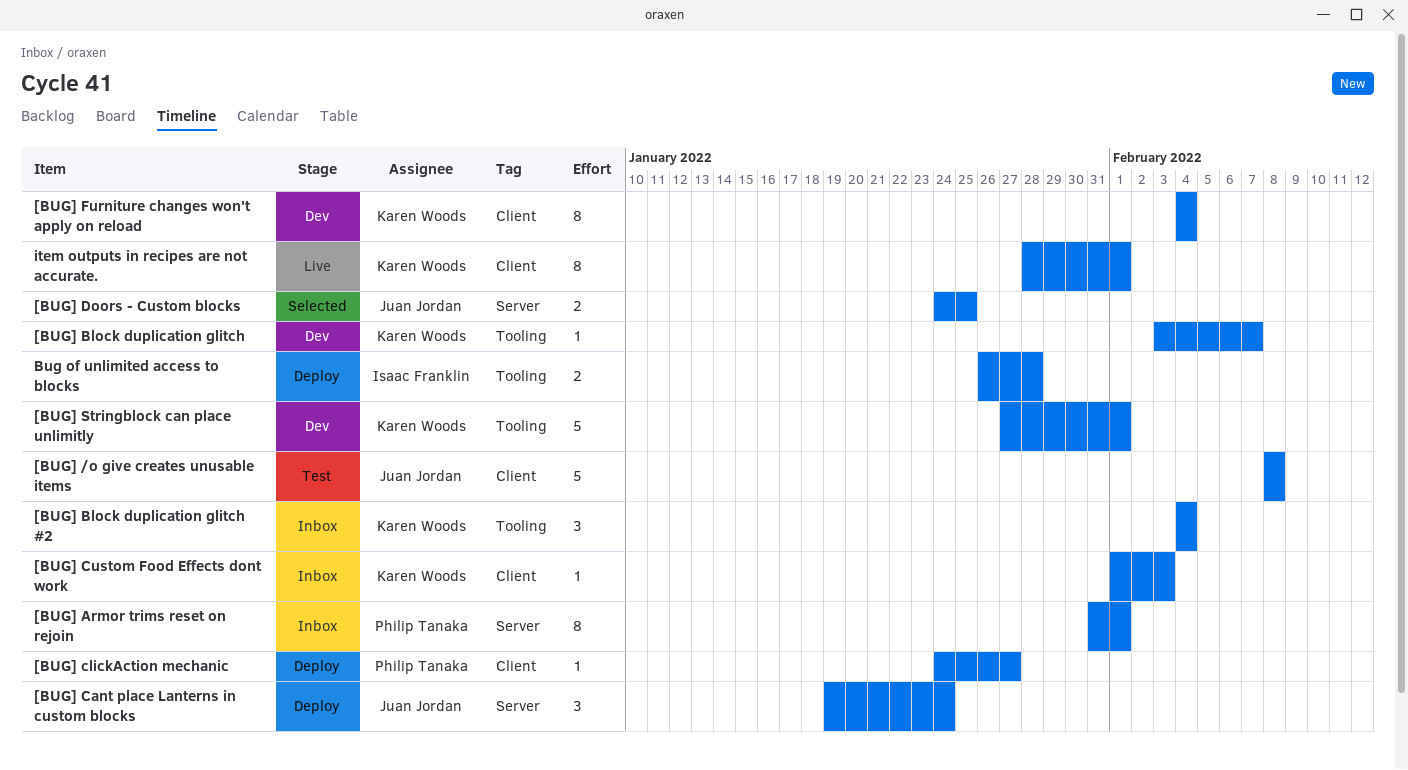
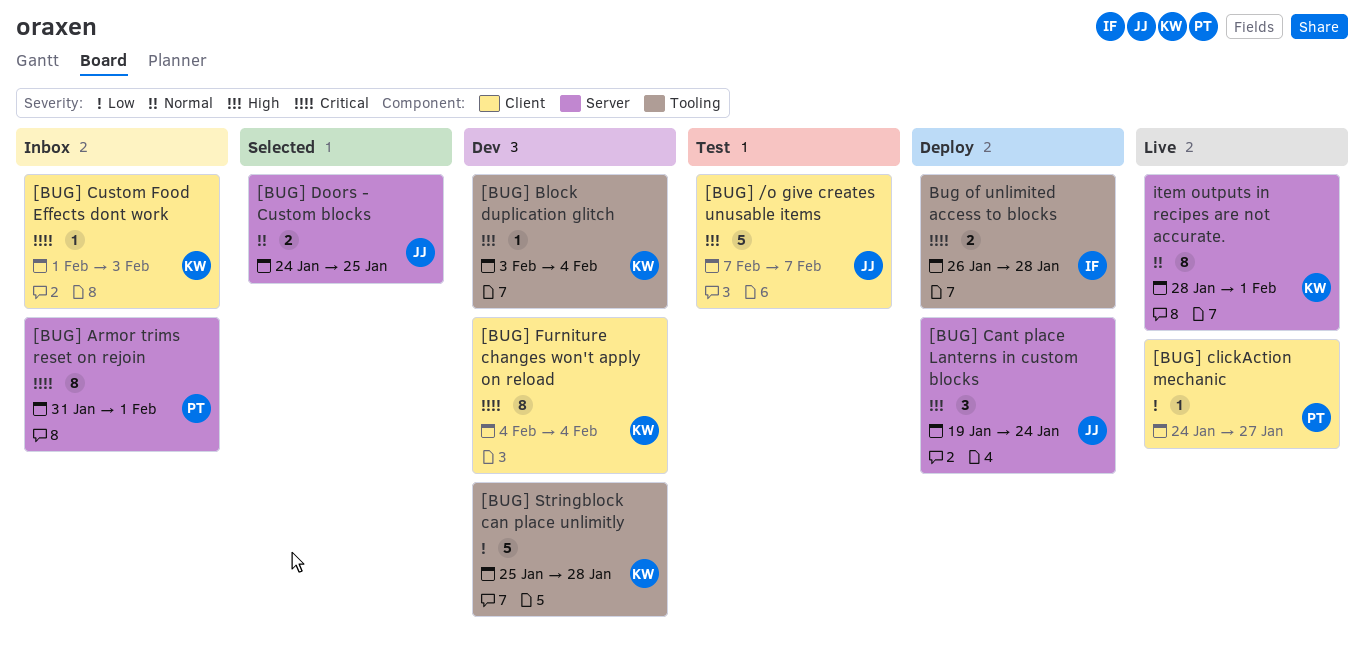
[BUG] /o give creates unusable items, start: Feb 8 -> Feb 7
[BUG] /o give creates unusable items, due: Feb 8 -> Feb 7
[BUG] Block duplication glitch, due: Feb 7 -> Feb 4
[BUG] Block duplication glitch #2: present -> none
[BUG] clickAction mechanic, status: Deploy -> Live
[BUG] Stringblock can place unlimitly, start: Jan 27 -> Jan 25
[BUG] Stringblock can place unlimitly, due: Feb 1 -> Jan 28
item outputs in recipes are not accurate., label: Client -> Server

